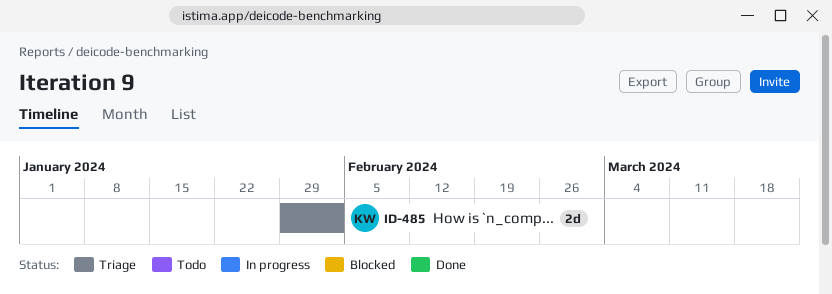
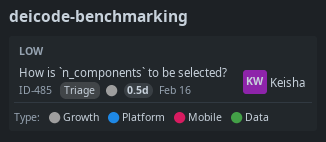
ID-485, estimate: 2d -> 0.5d
ID-485, due: Feb 2 -> Feb 16

